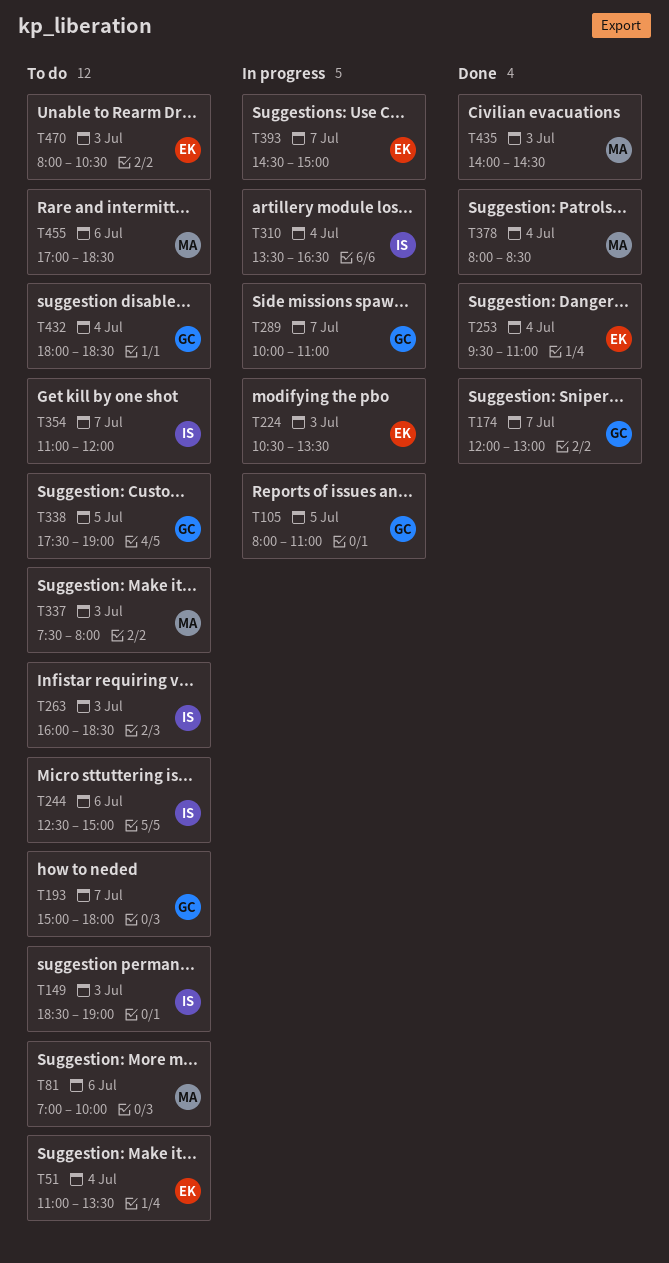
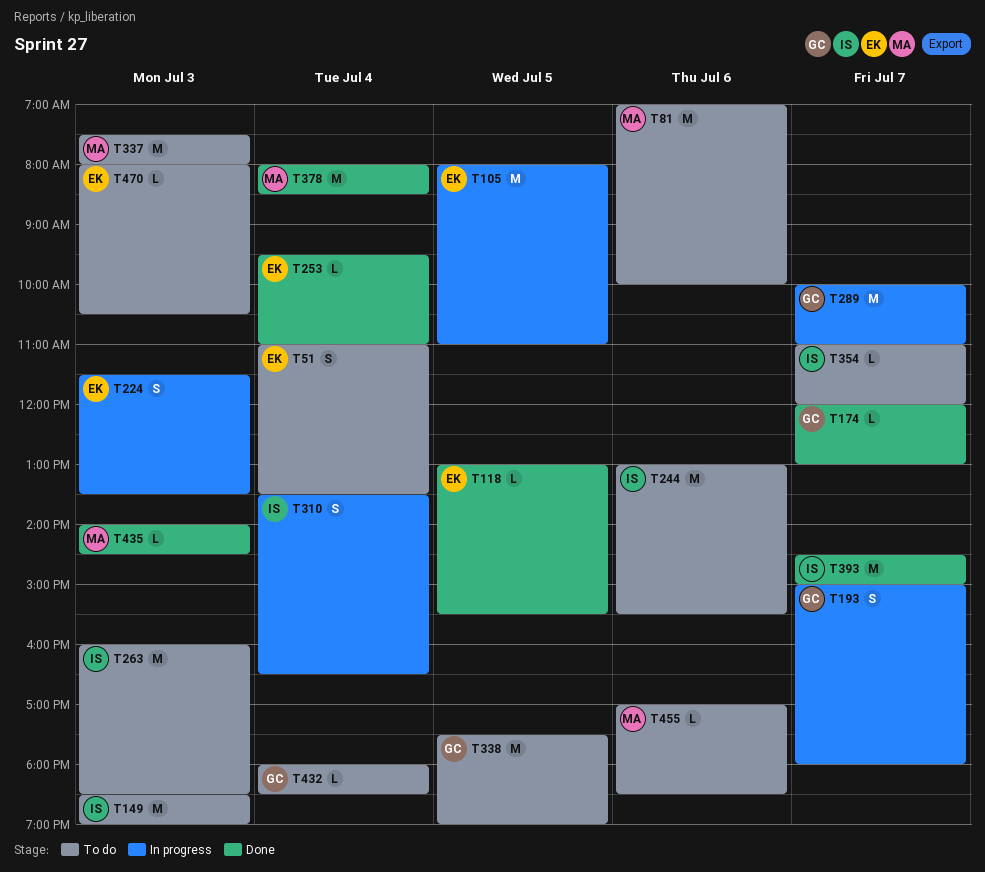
T105, owner: GC -> EK
T118: none -> present
T193, status: To do -> In progress
T224, begins: 10:30 -> 11:30
T244, begins: 12:30 -> 13:00
T244, ends: 15:00 -> 15:30
T393, status: In progress -> Done
T393, owner: EK -> IS

